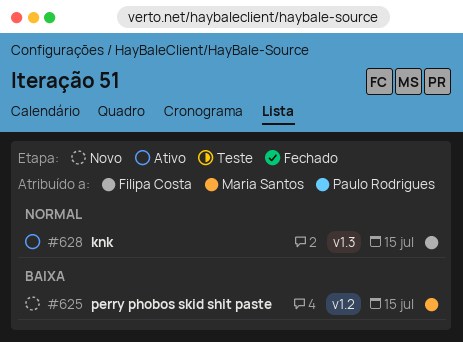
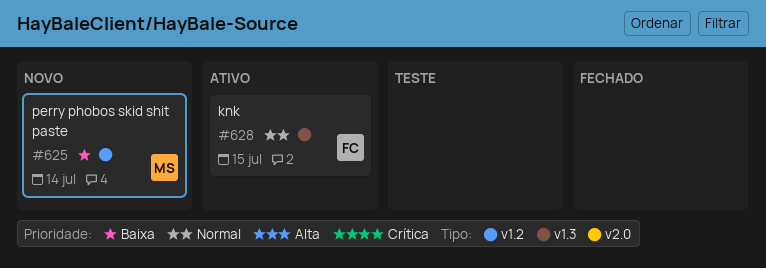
#625, due: Jul 15 -> Jul 14

